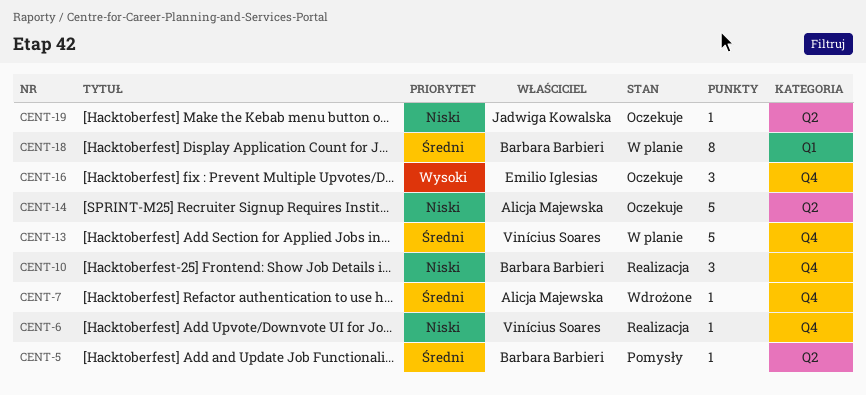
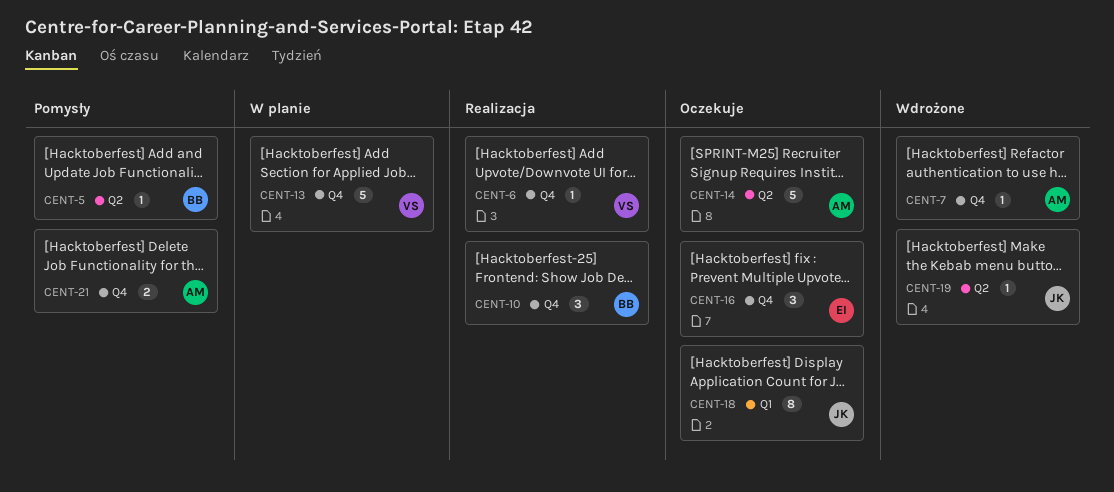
CENT-18, status: W planie -> Oczekuje
CENT-18, owner: Barbara Barbieri -> Jadwiga Kowalska
CENT-19, status: Oczekuje -> Wdrożone
CENT-21: none -> present

